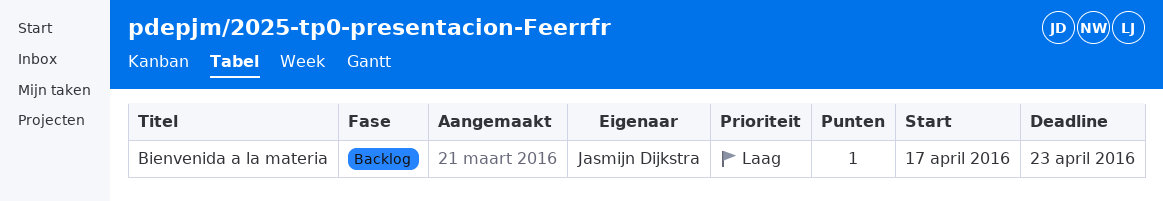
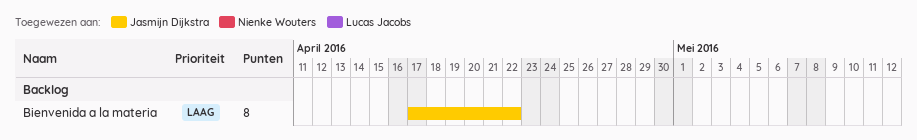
Bienvenida a la materia, estimate: 1 -> 8
Bienvenida a la materia, due: Apr 23 -> Apr 22

